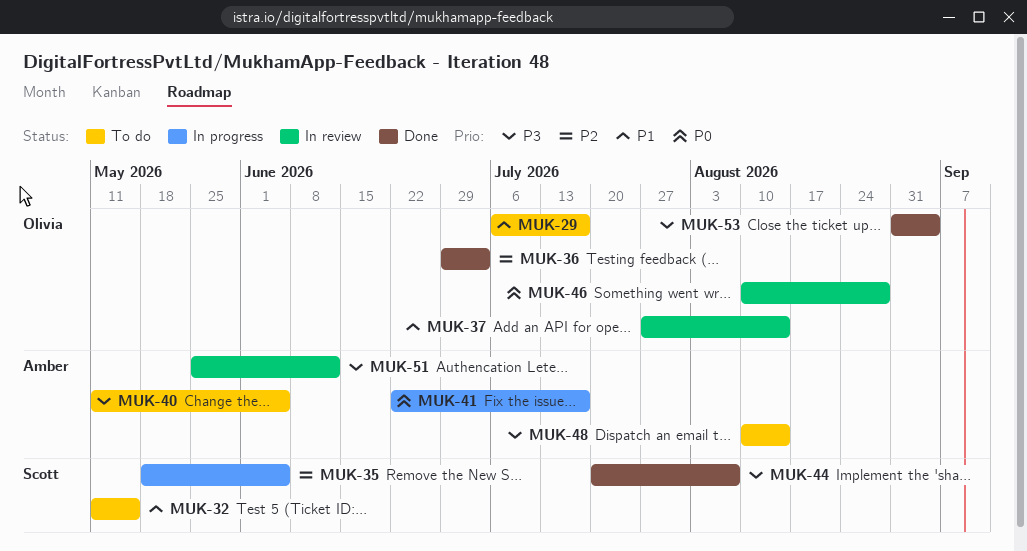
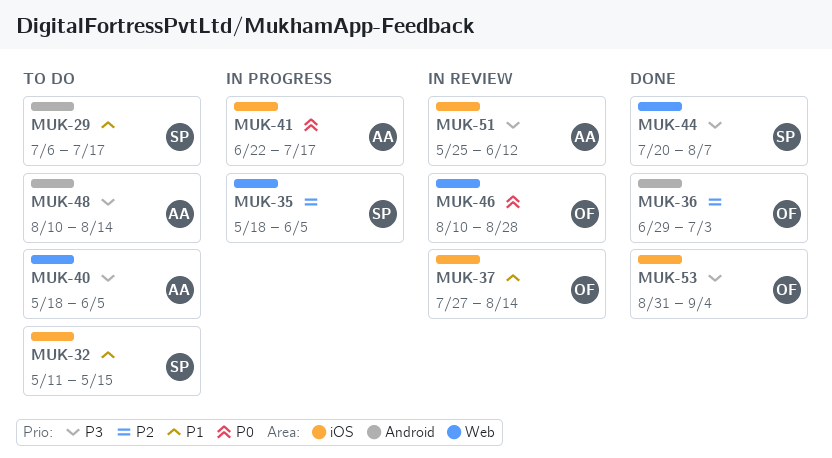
MUK-29, owner: Olivia -> Scott
MUK-40, start: May 11 -> May 18

